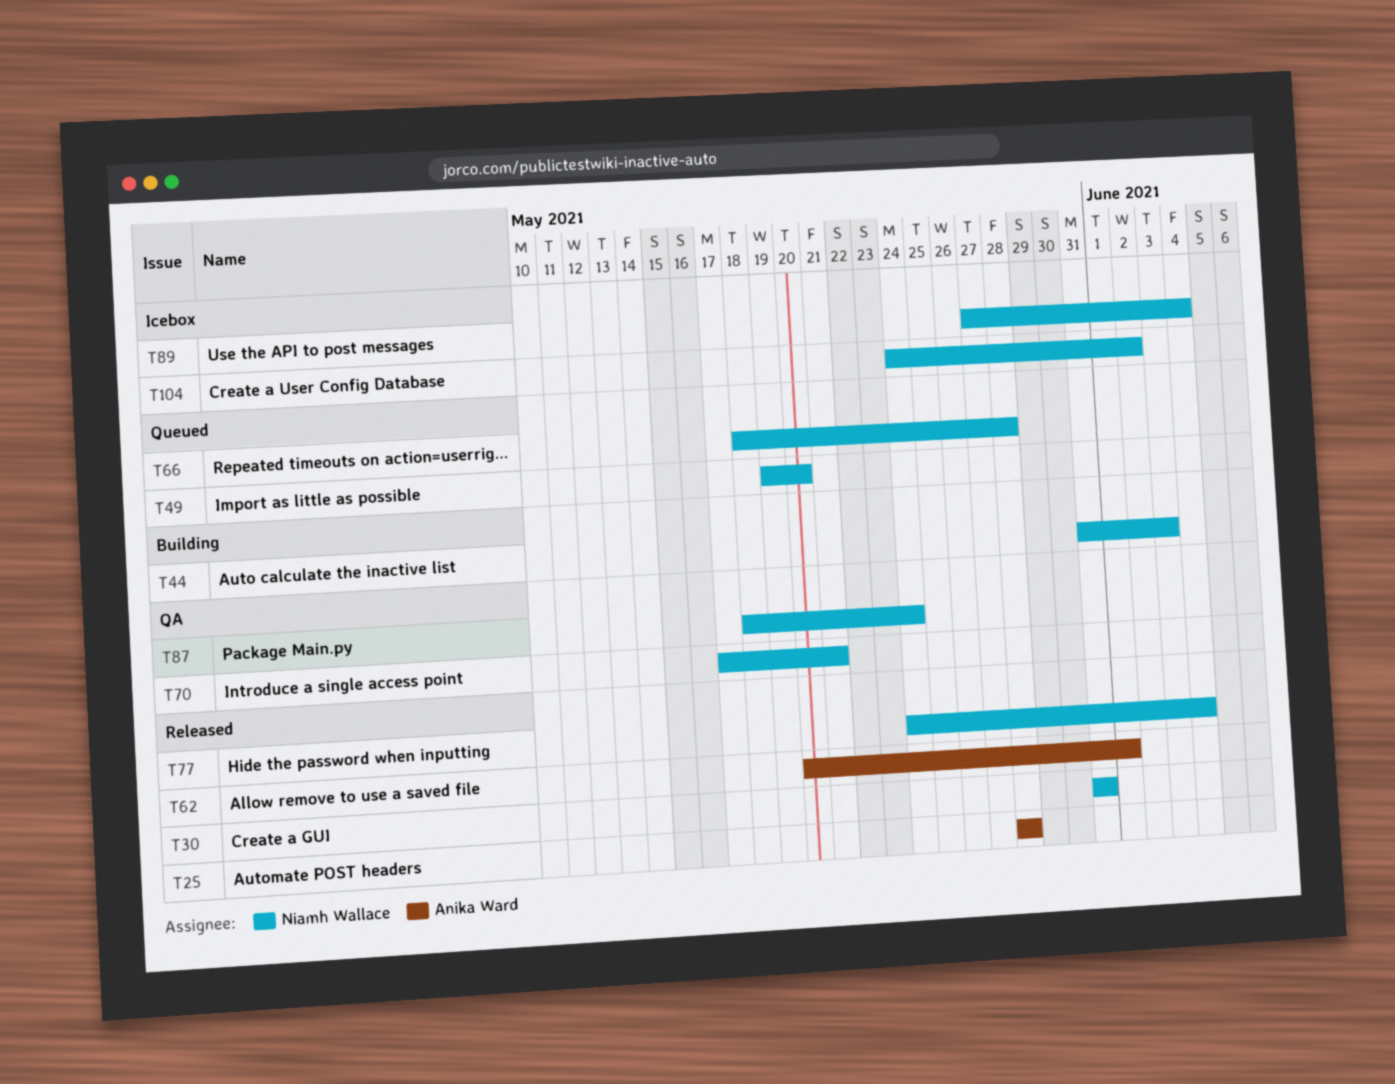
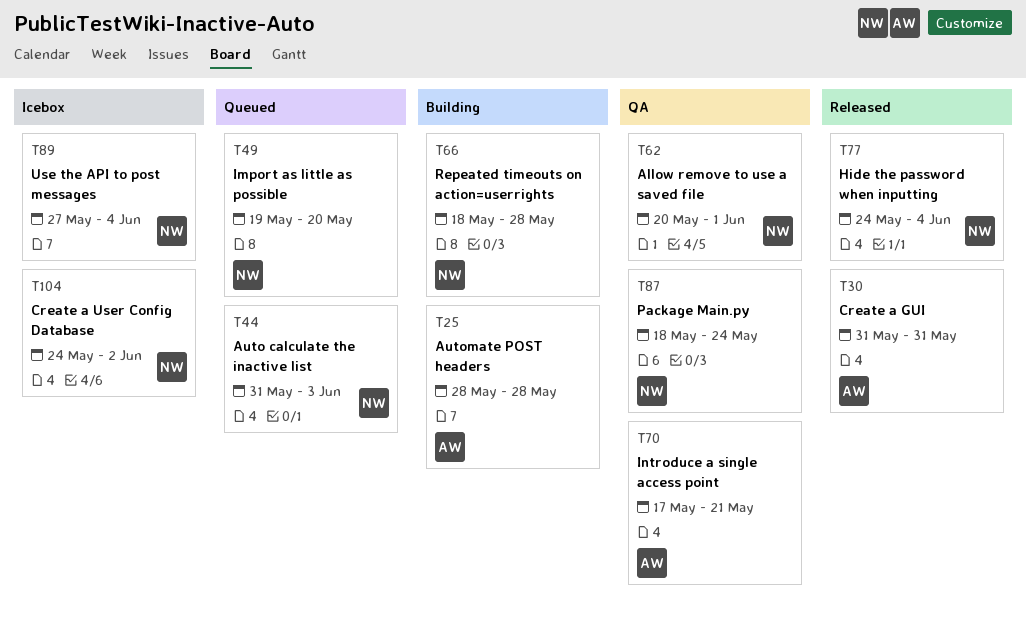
T25, status: Released -> Building
T30, owner: Niamh Wallace -> Anika Ward
T44, status: Building -> Queued
T62, status: Released -> QA
T62, owner: Anika Ward -> Niamh Wallace
T66, status: Queued -> Building
T70, owner: Niamh Wallace -> Anika Ward

